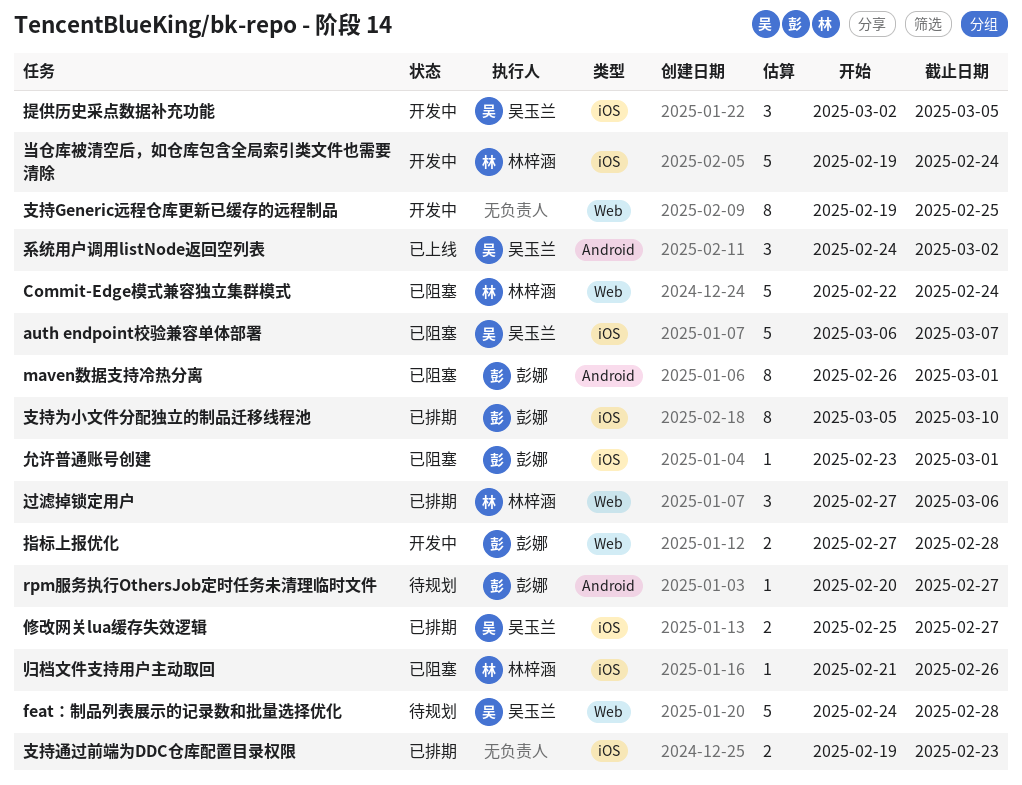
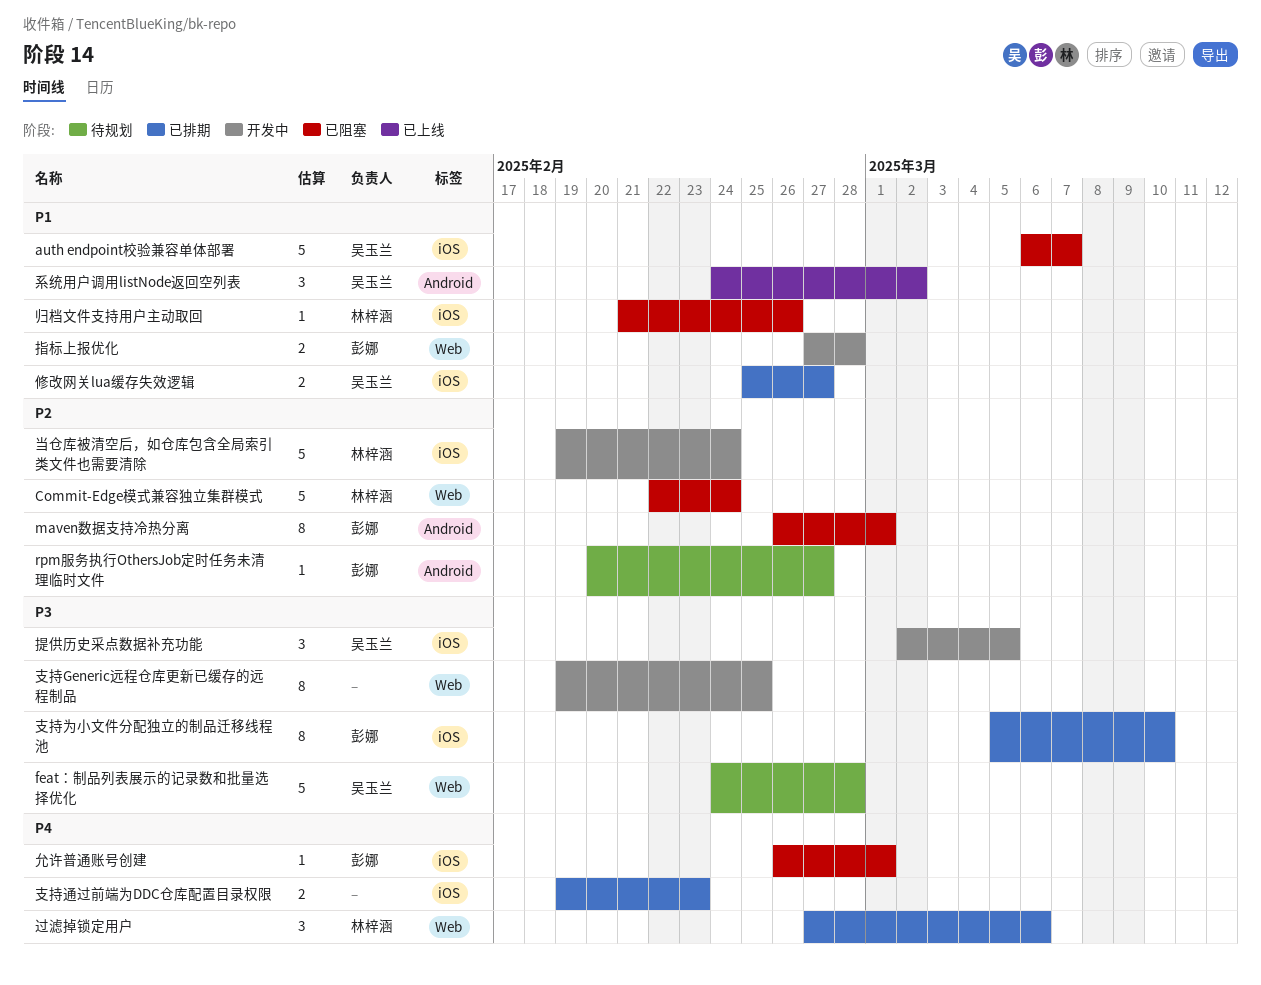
允许普通账号创建, start: Feb 23 -> Feb 26

